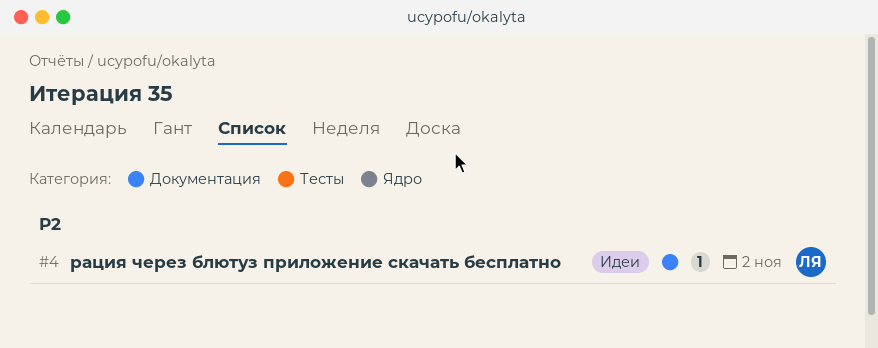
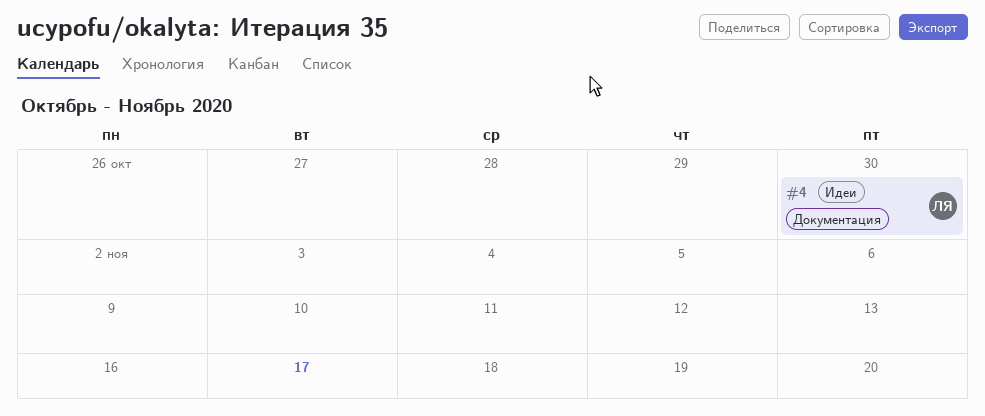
#4, due: Nov 2 -> Oct 30

